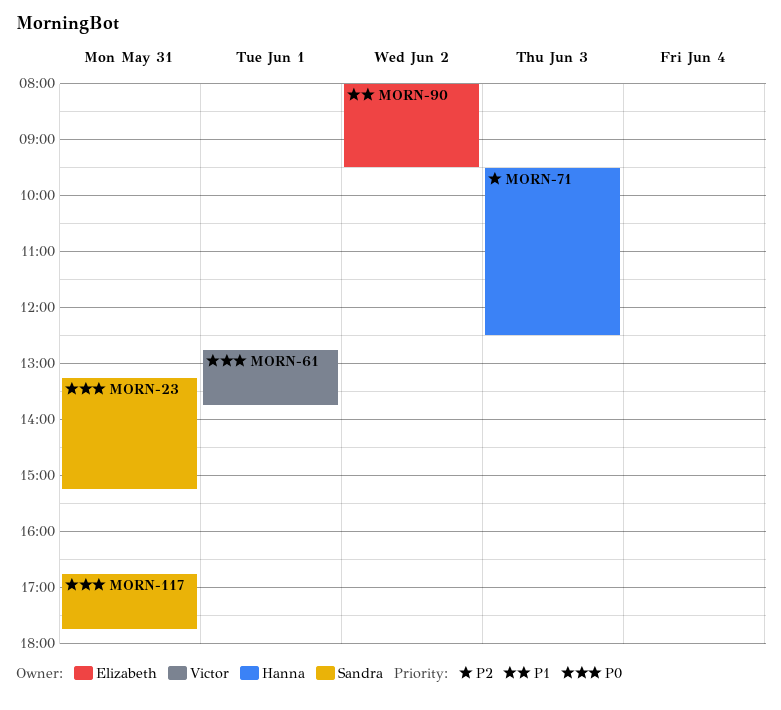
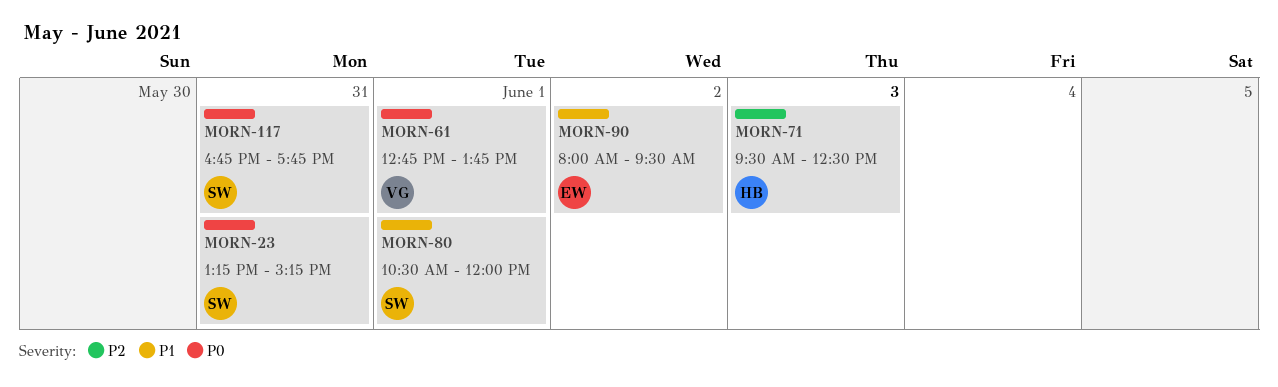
MORN-80: none -> present

